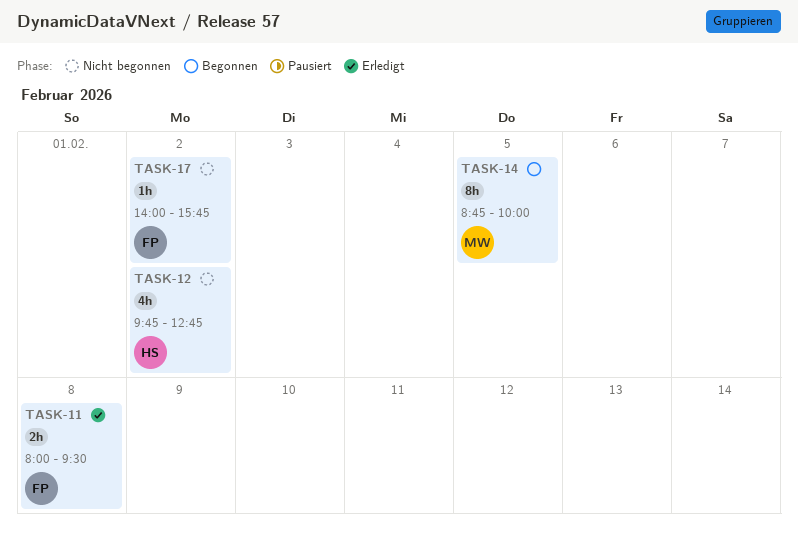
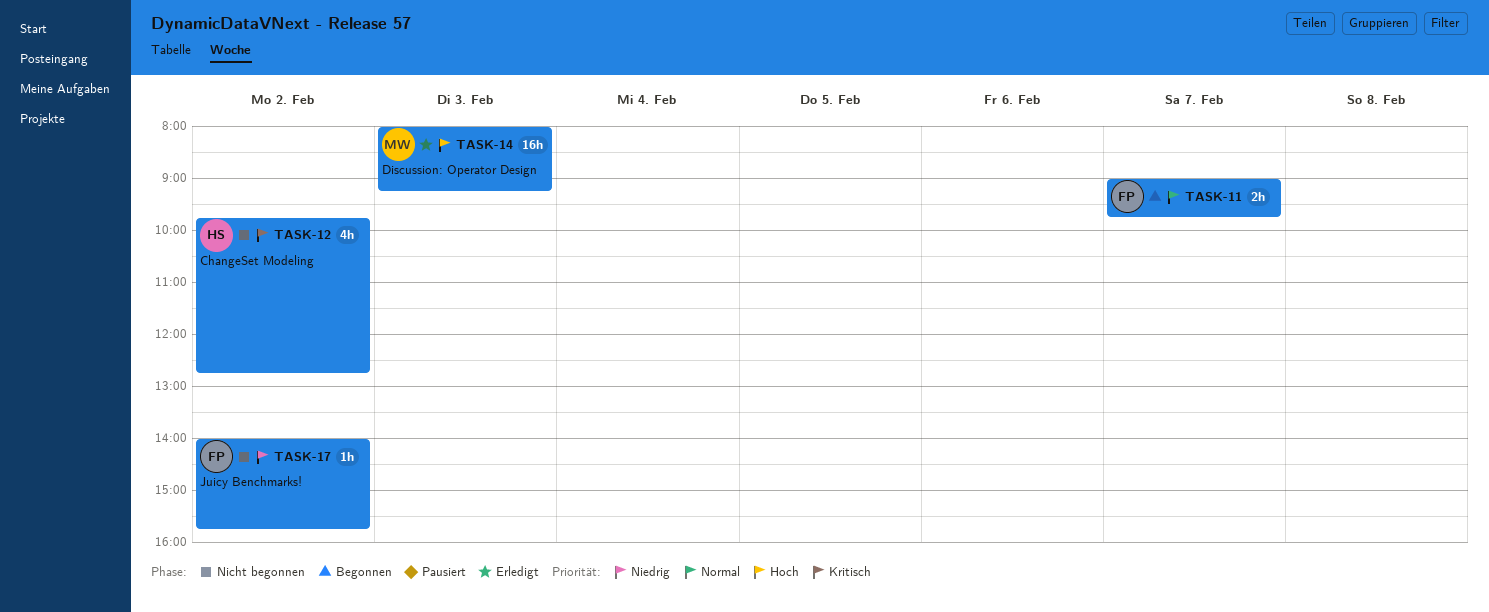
TASK-11, status: Erledigt -> Begonnen
TASK-11, day: Feb 8 -> Feb 7
TASK-11, begins: 08:00 -> 09:00
TASK-11, ends: 09:30 -> 09:45
TASK-14, status: Begonnen -> Erledigt
TASK-14, estimate: 8h -> 16h
TASK-14, day: Feb 5 -> Feb 3
TASK-14, begins: 08:45 -> 08:00
TASK-14, ends: 10:00 -> 09:15

